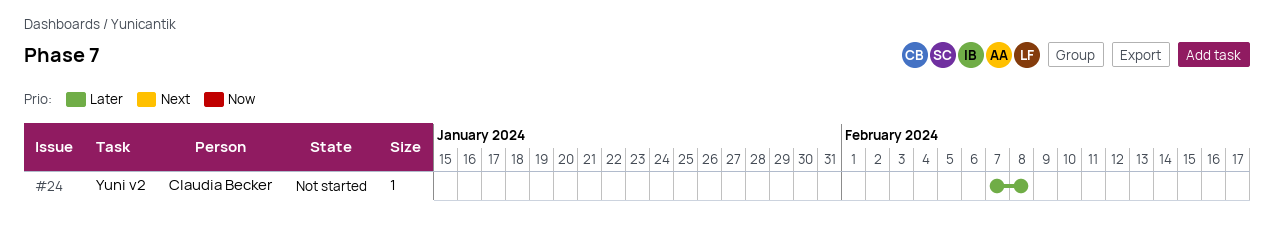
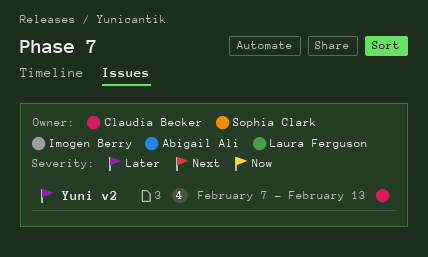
Yuni v2, estimate: 1 -> 4
Yuni v2, due: Feb 8 -> Feb 13

